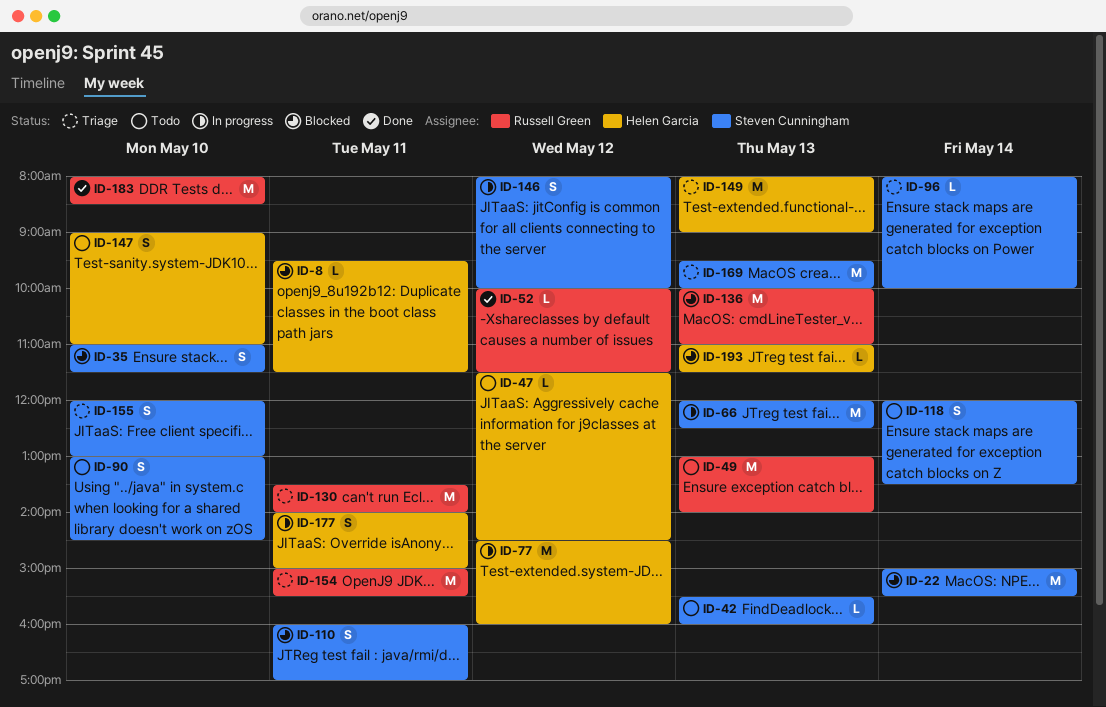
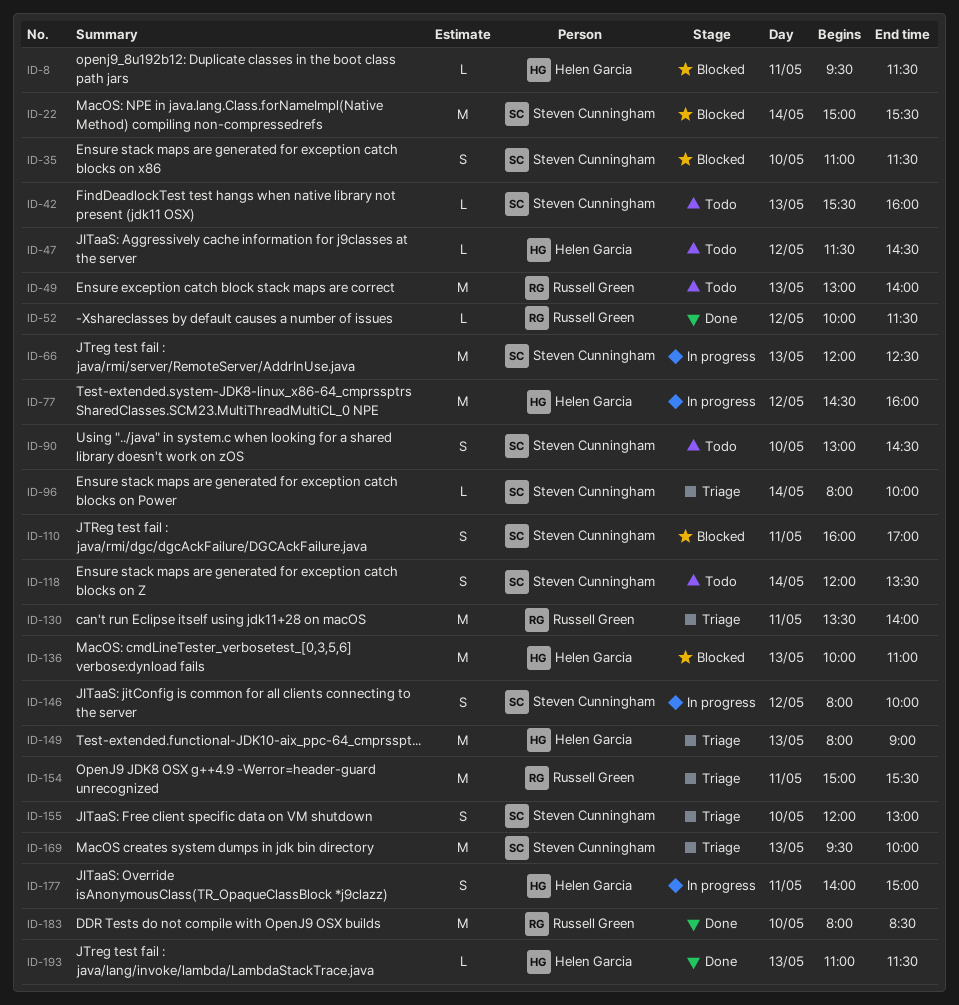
ID-136, owner: Russell Green -> Helen Garcia
ID-147: present -> none
ID-193, status: Blocked -> Done

